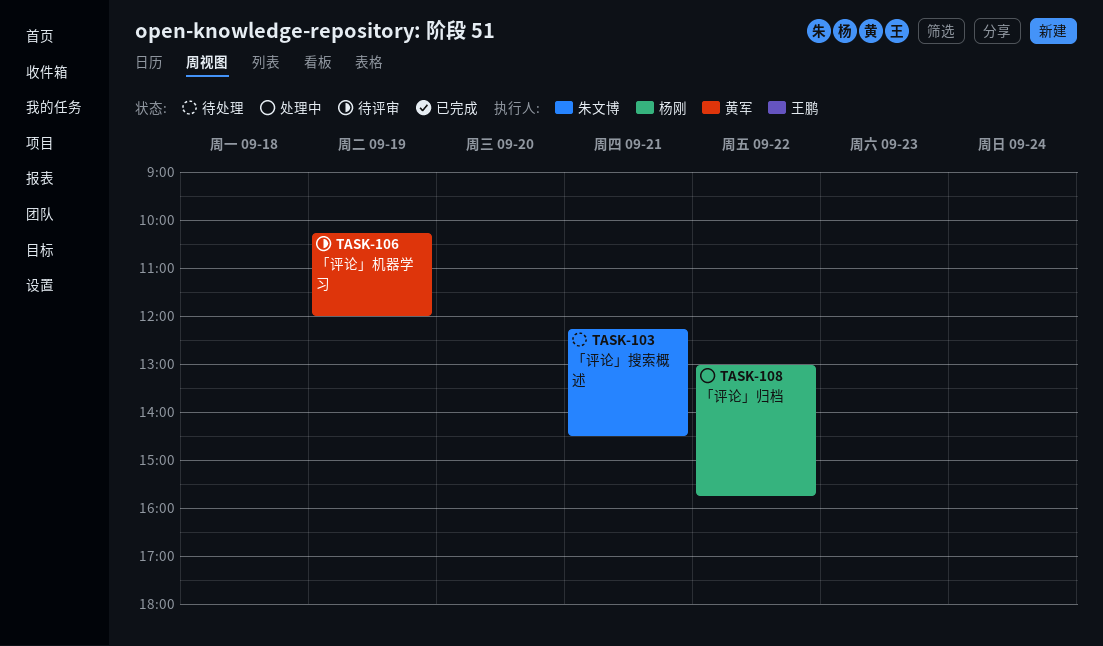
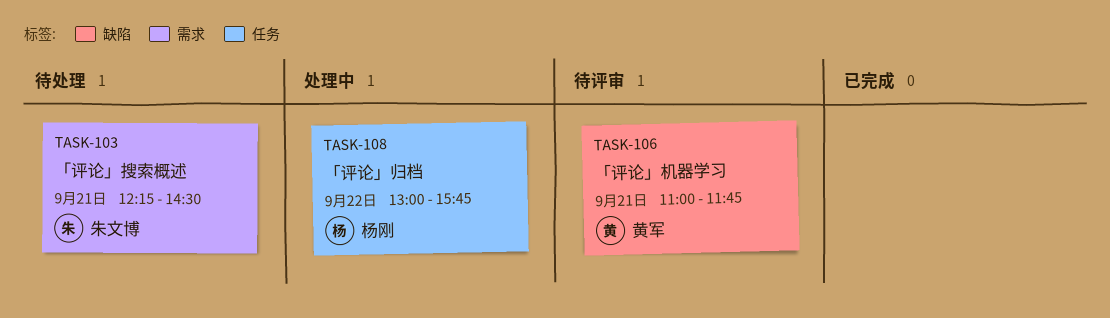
TASK-106, day: Sep 19 -> Sep 21
TASK-106, begins: 10:15 -> 11:00
TASK-106, ends: 12:00 -> 11:45

